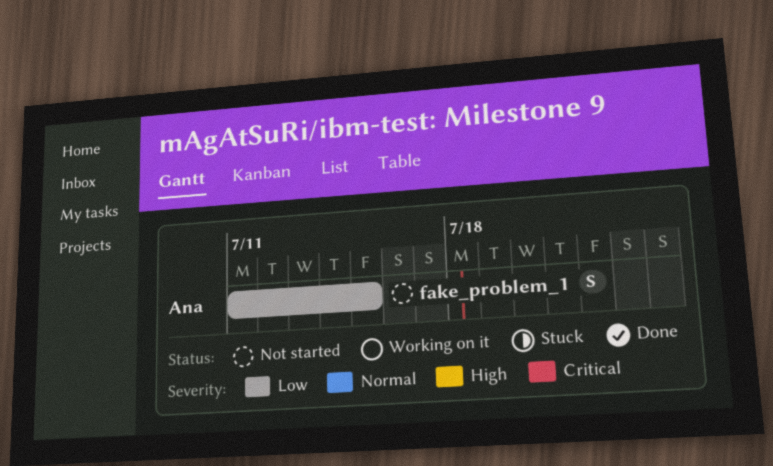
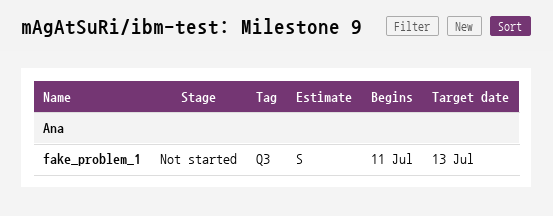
fake_problem_1, due: Jul 15 -> Jul 13

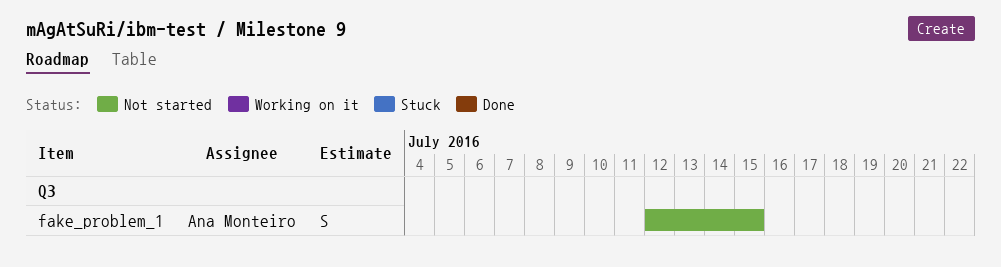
fake_problem_1, start: Jul 11 -> Jul 12
fake_problem_1, due: Jul 13 -> Jul 15

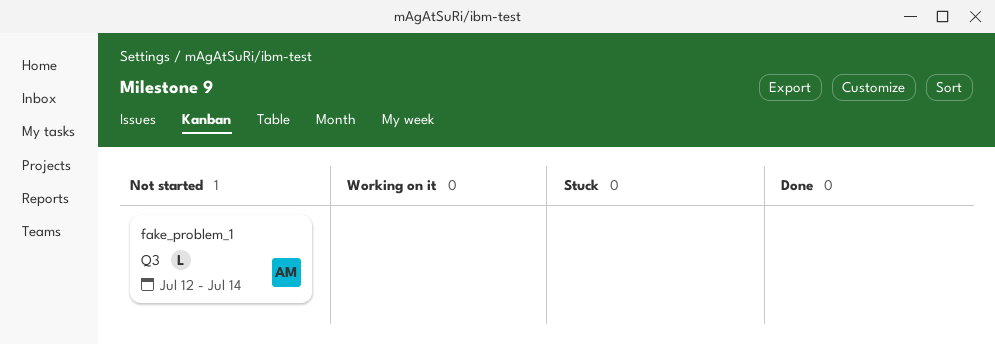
fake_problem_1, estimate: S -> L
fake_problem_1, due: Jul 15 -> Jul 14

